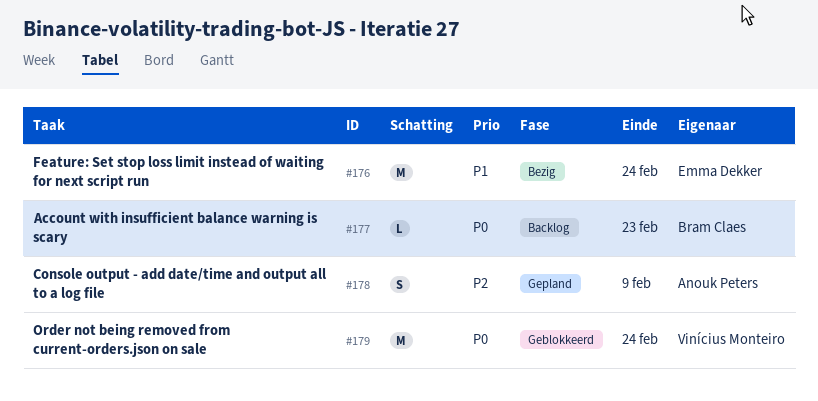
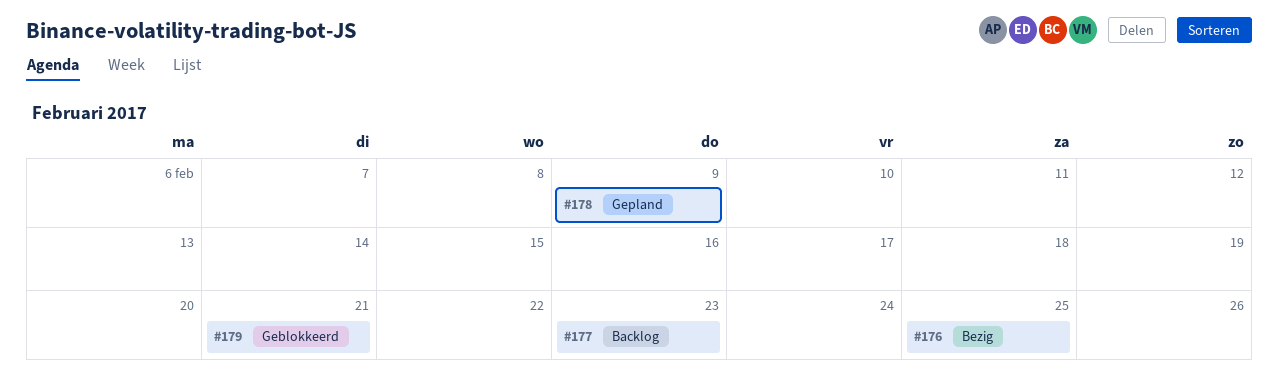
#176, due: Feb 24 -> Feb 25
#179, due: Feb 24 -> Feb 21

